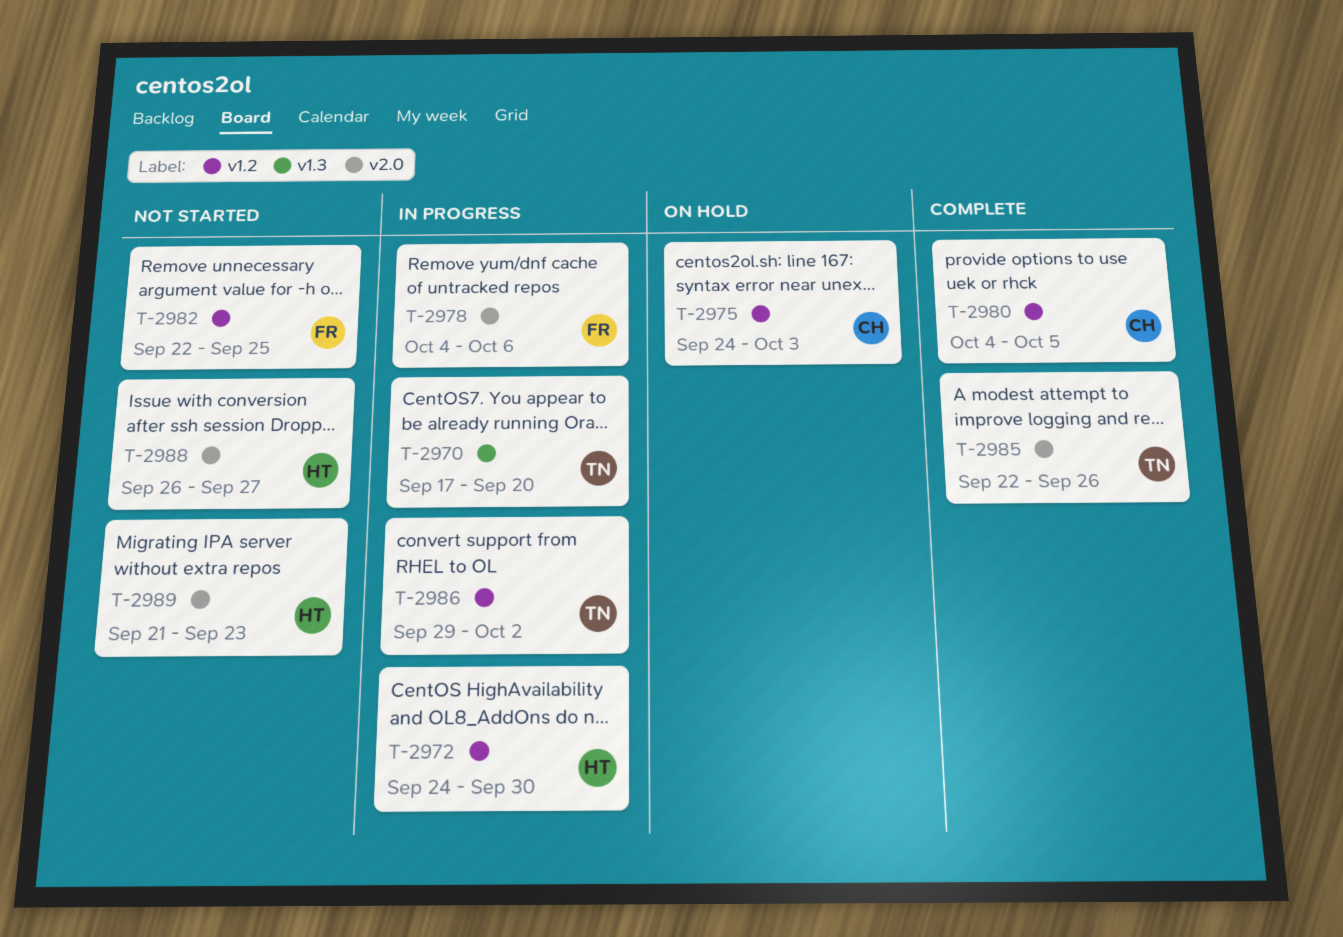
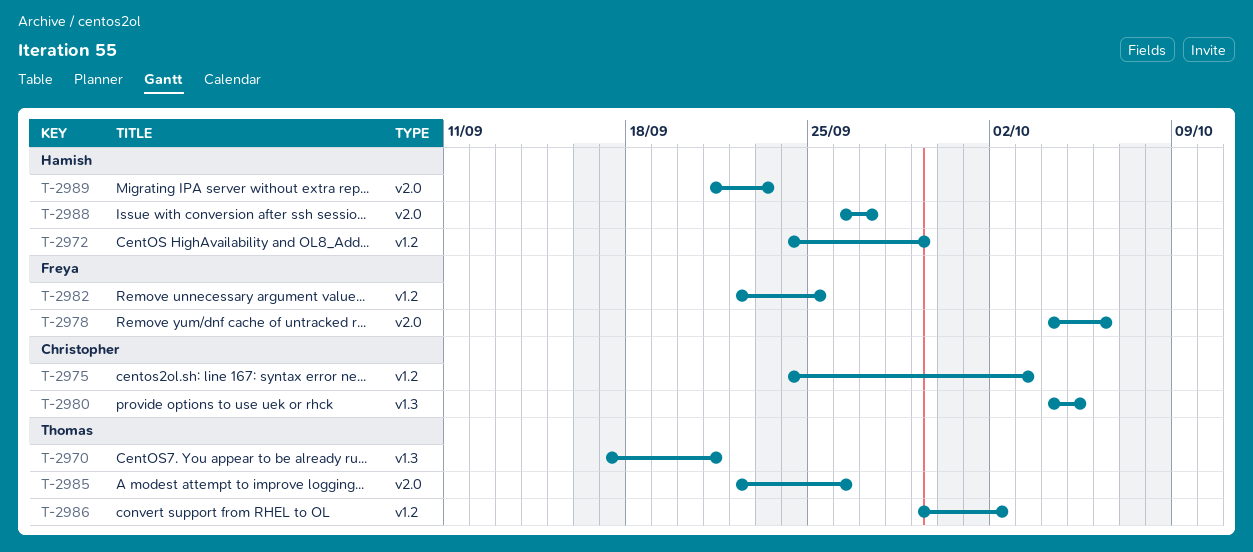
T-2970, due: Sep 20 -> Sep 21
T-2972, due: Sep 30 -> Sep 29
T-2980, label: v1.2 -> v1.3

